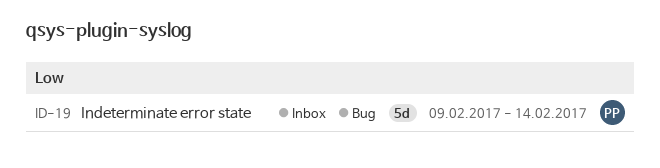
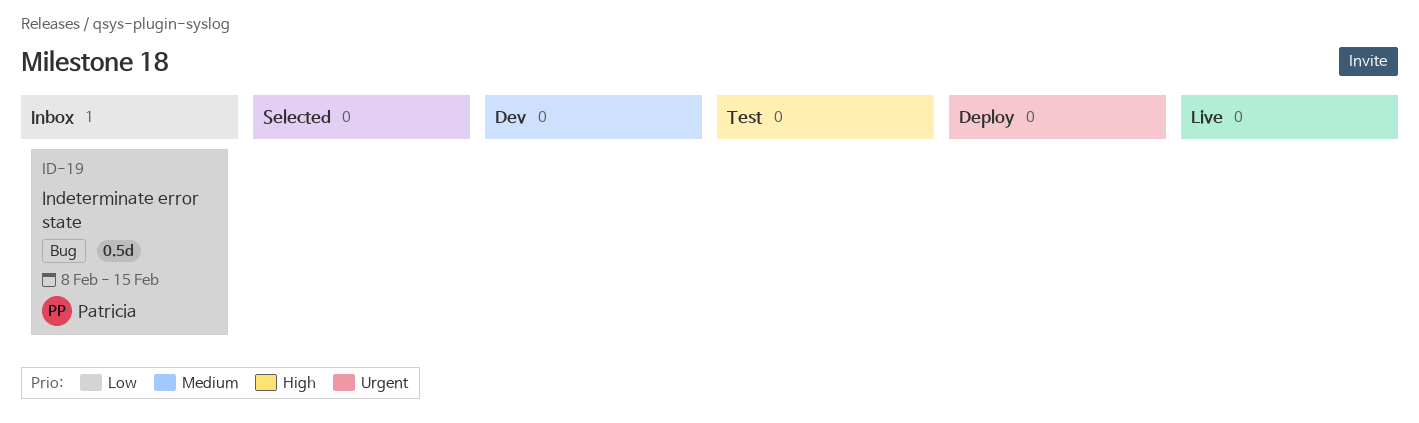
ID-19, estimate: 5d -> 0.5d
ID-19, start: Feb 9 -> Feb 8
ID-19, due: Feb 14 -> Feb 15

